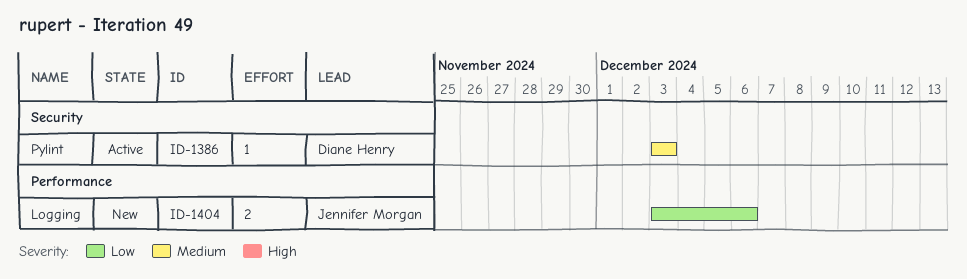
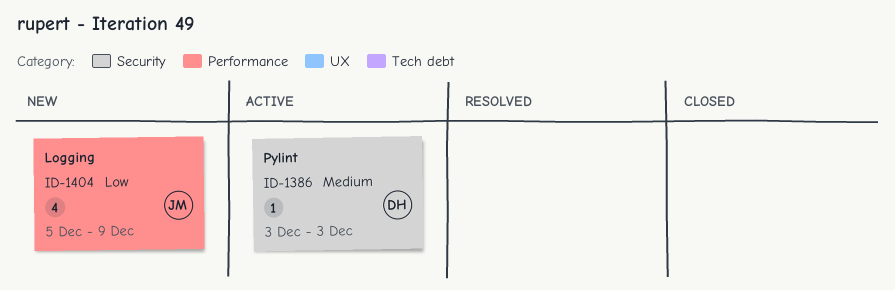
ID-1404, estimate: 2 -> 4
ID-1404, start: Dec 3 -> Dec 5
ID-1404, due: Dec 6 -> Dec 9

